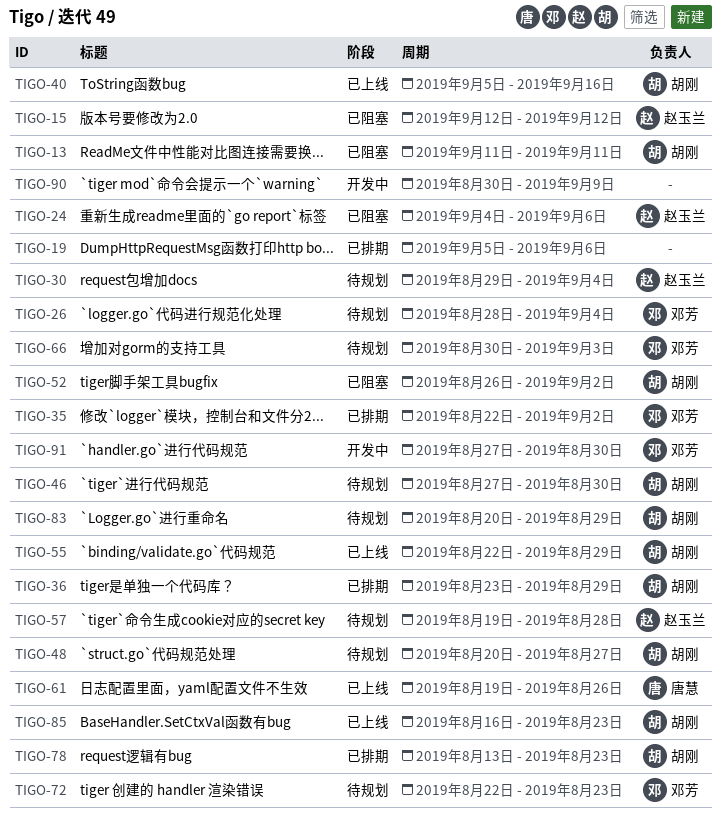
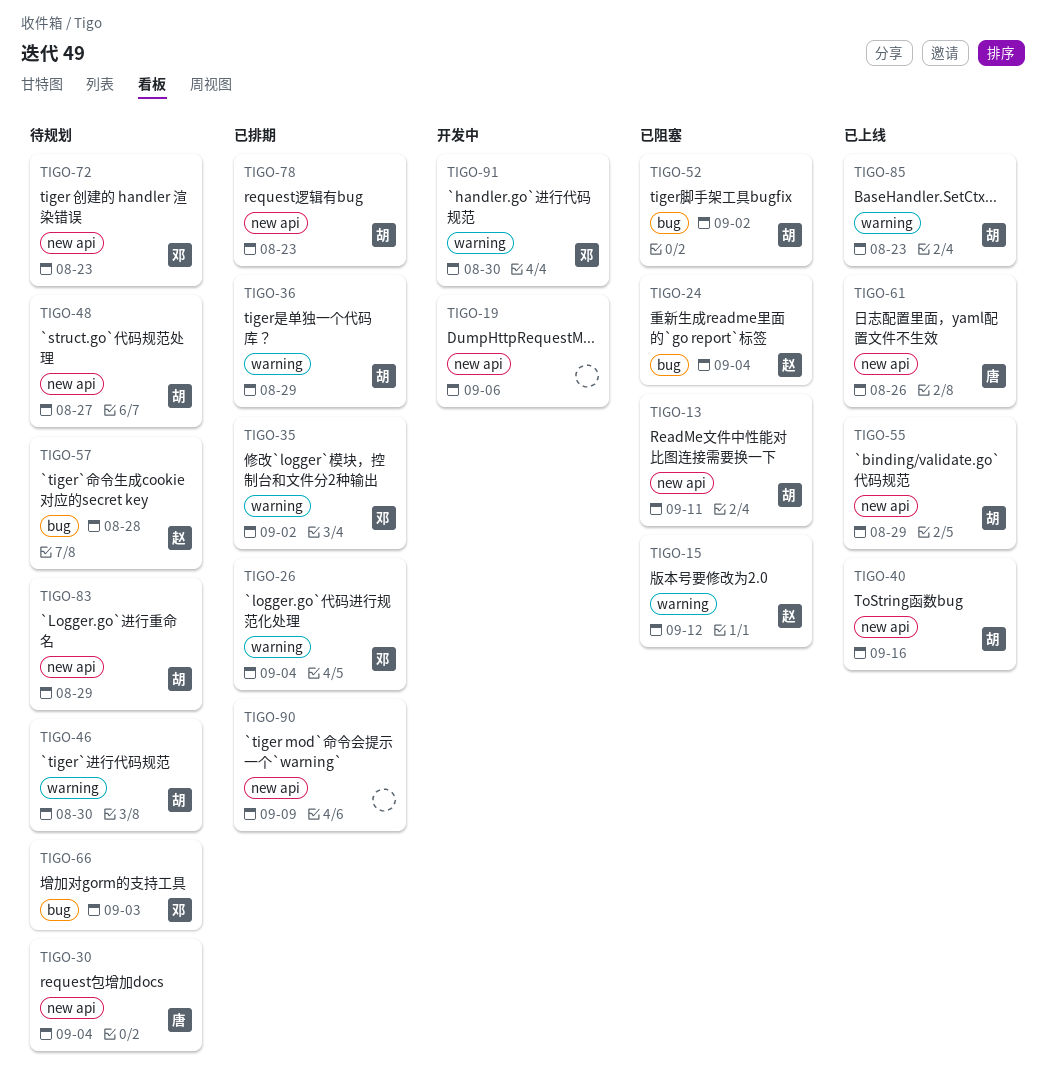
TIGO-19, status: 已排期 -> 开发中
TIGO-24, due: Sep 6 -> Sep 4
TIGO-26, status: 待规划 -> 已排期
TIGO-30, owner: 赵玉兰 -> 唐慧
TIGO-90, status: 开发中 -> 已排期

